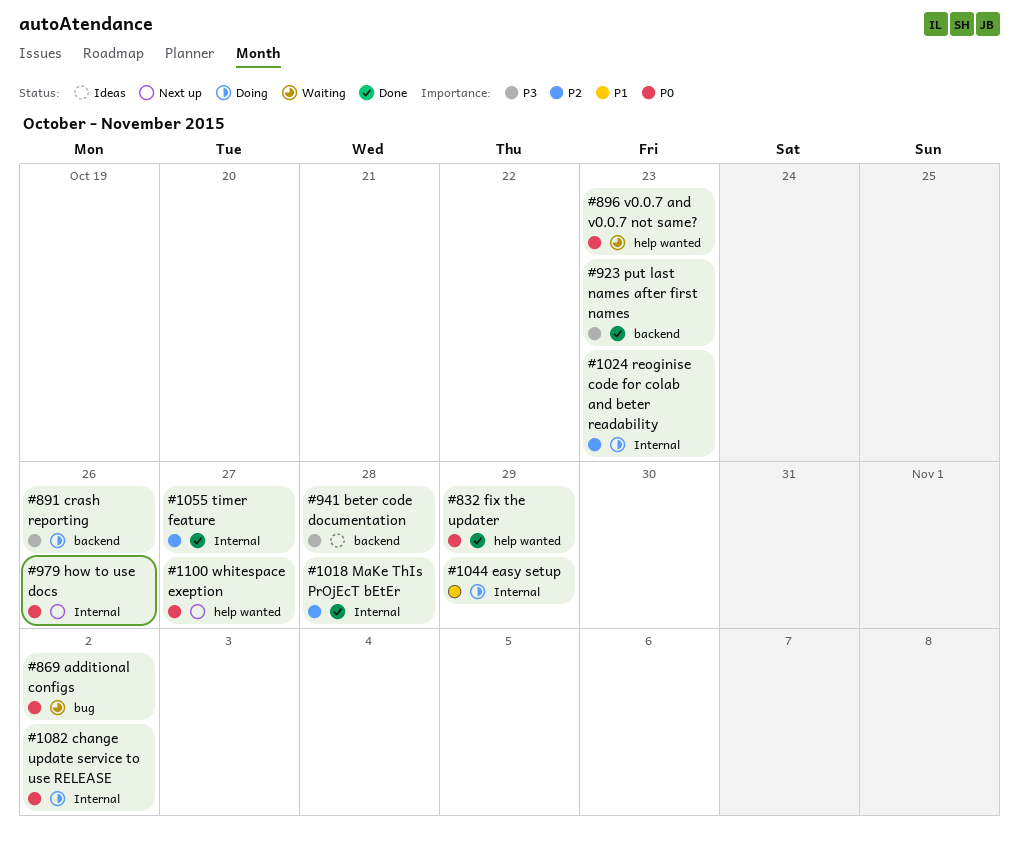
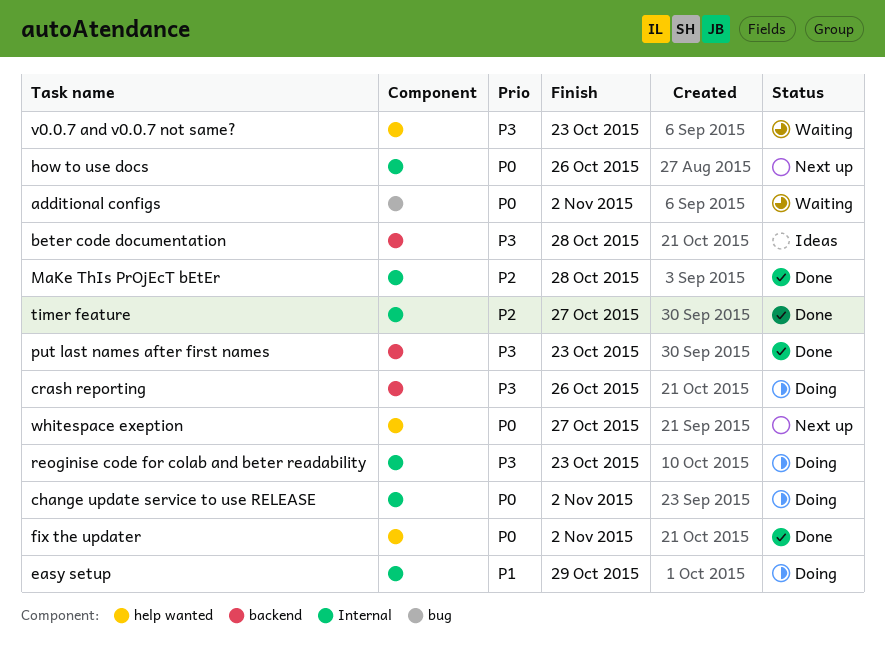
fix the updater, due: Oct 29 -> Nov 2
reoginise code for colab and beter readability, priority: P2 -> P3
v0.0.7 and v0.0.7 not same?, priority: P0 -> P3

